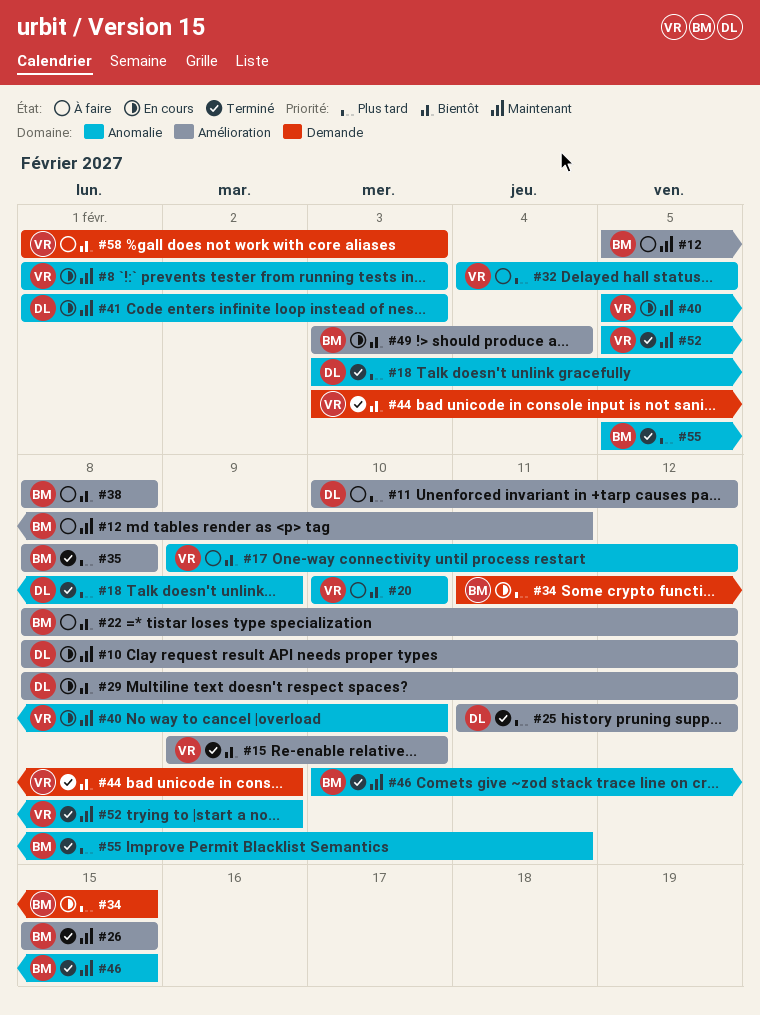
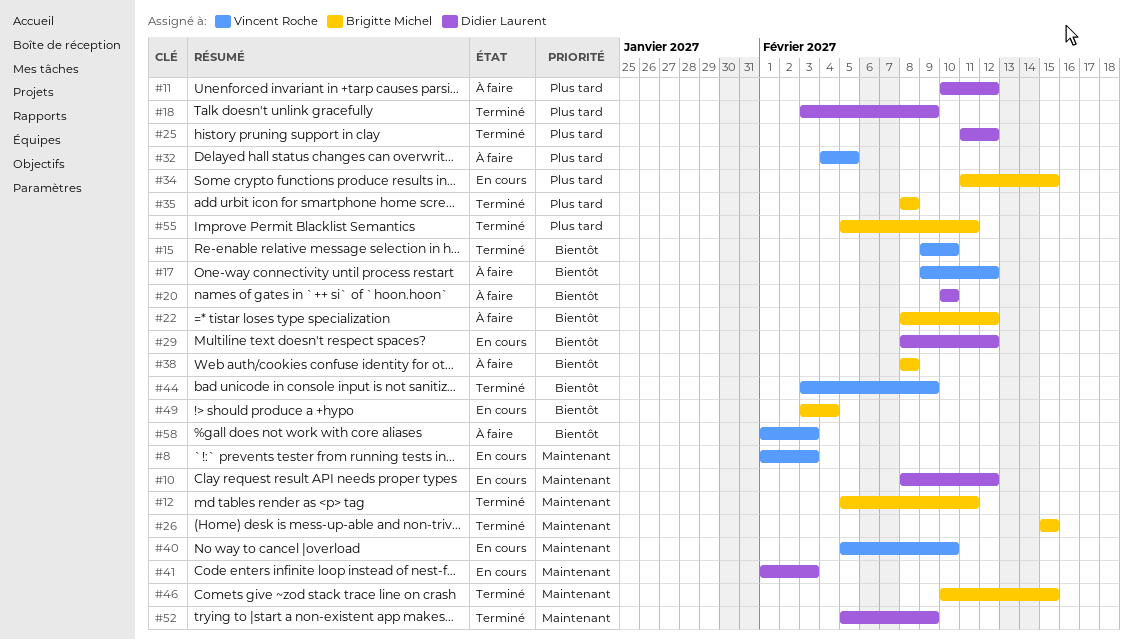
#12, status: À faire -> Terminé
#20, owner: Vincent Roche -> Didier Laurent
#52, owner: Vincent Roche -> Didier Laurent

